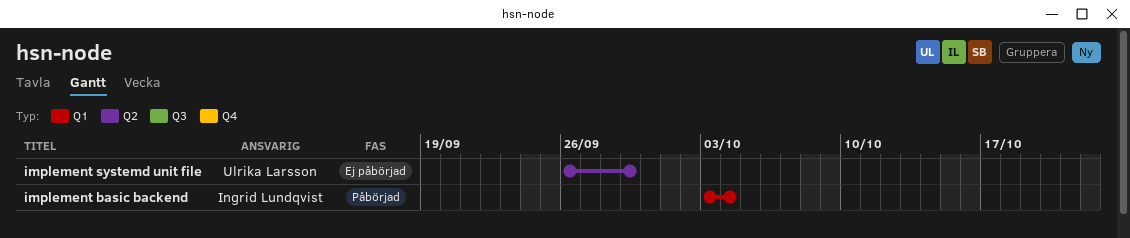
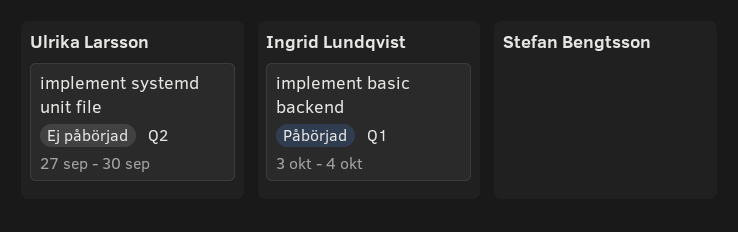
implement systemd unit file, start: Sep 26 -> Sep 27
implement systemd unit file, due: Sep 29 -> Sep 30

